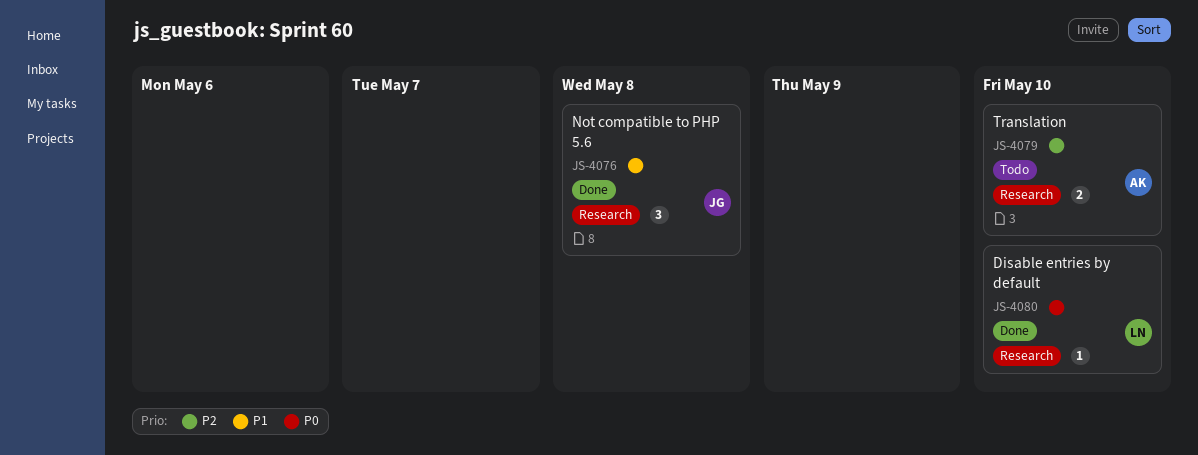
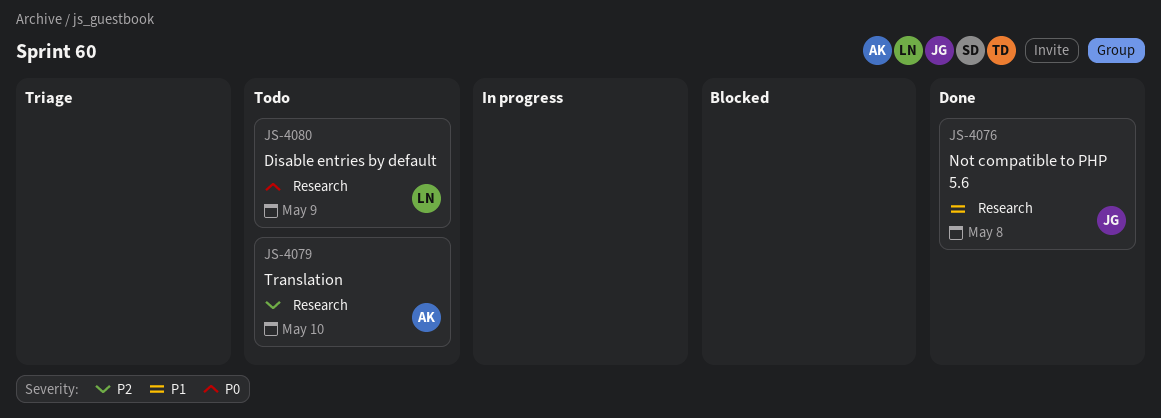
JS-4080, status: Done -> Todo
JS-4080, due: May 10 -> May 9

